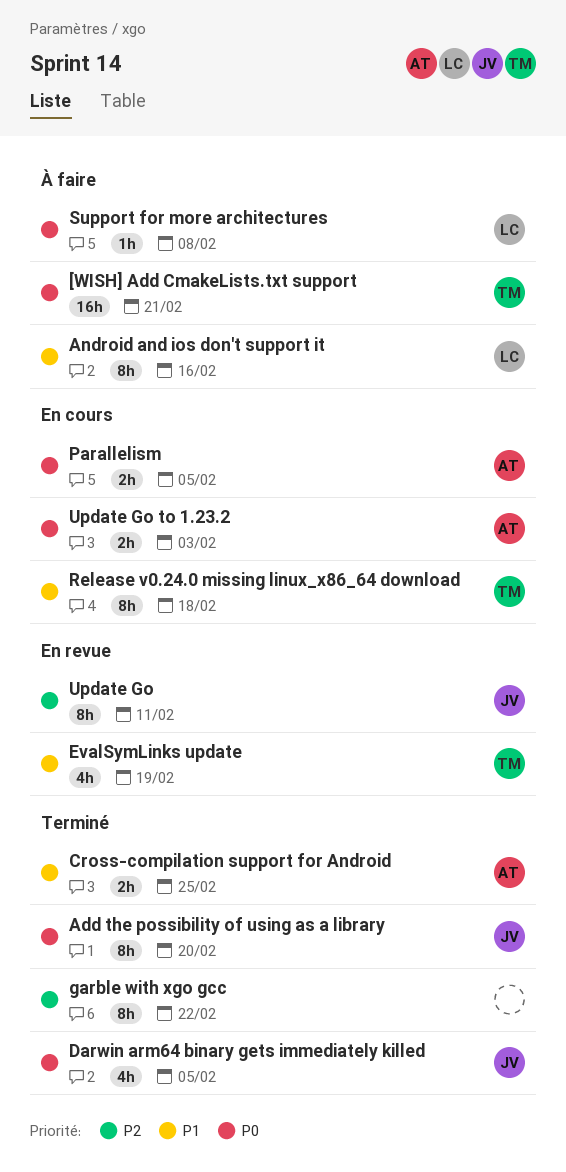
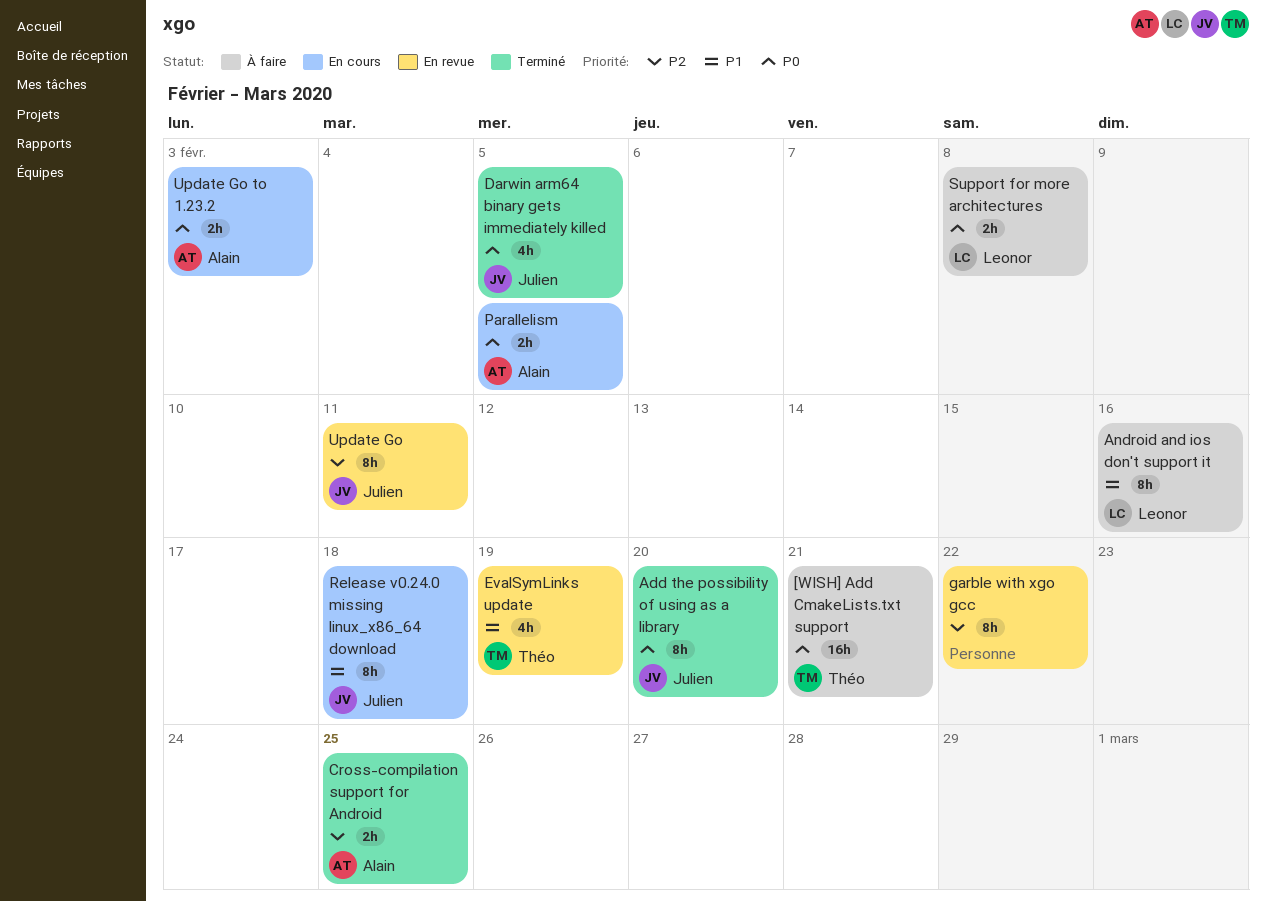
Cross-compilation support for Android, priority: P1 -> P2
garble with xgo gcc, status: Terminé -> En revue
Release v0.24.0 missing linux_x86_64 download, owner: Théo -> Julien
Support for more architectures, estimate: 1h -> 2h

